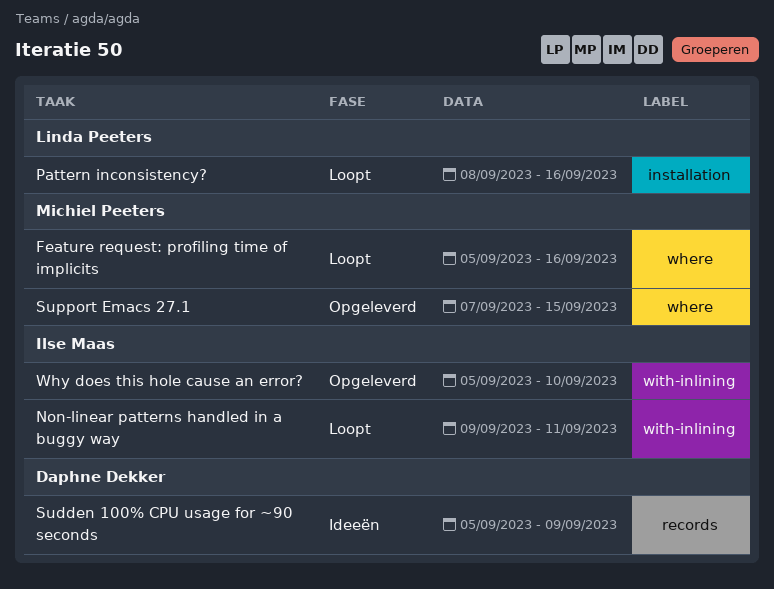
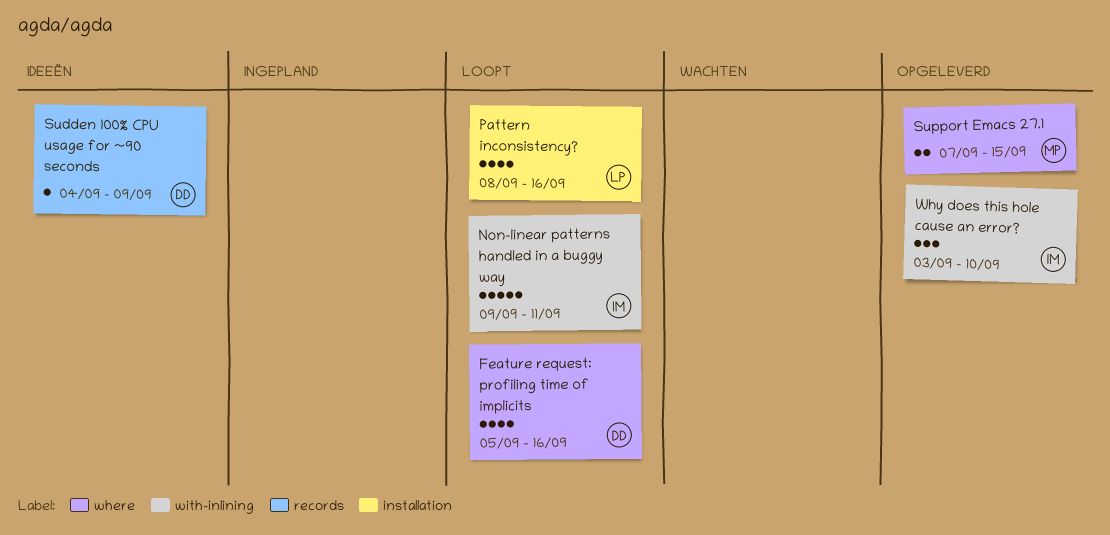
Feature request: profiling time of implicits, owner: Michiel Peeters -> Daphne Dekker
Sudden 100% CPU usage for ~90 seconds, start: Sep 5 -> Sep 4
Why does this hole cause an error?, start: Sep 5 -> Sep 3

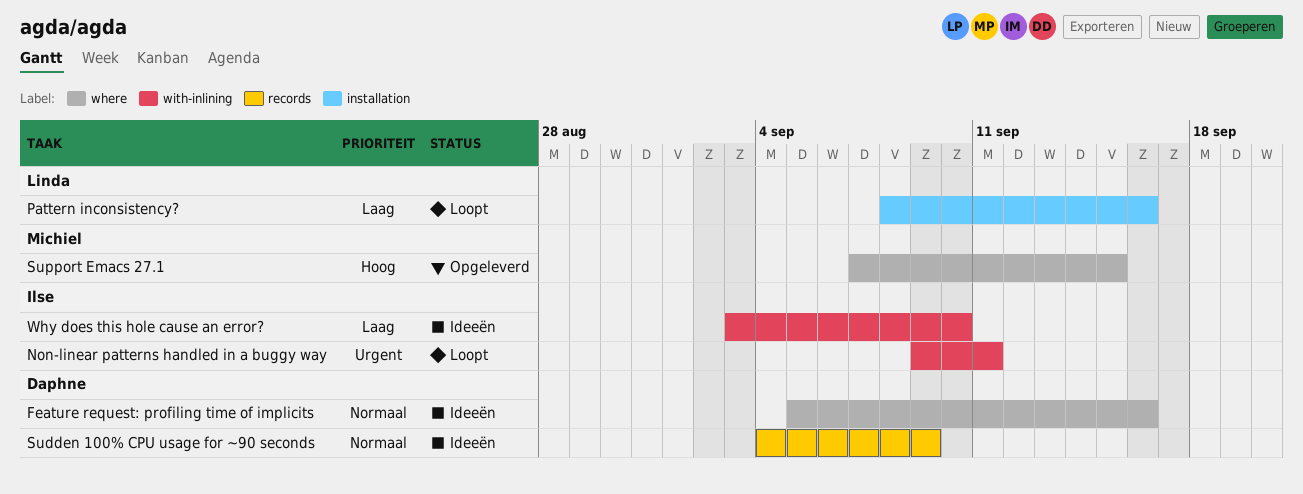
Feature request: profiling time of implicits, status: Loopt -> Ideeën
Why does this hole cause an error?, status: Opgeleverd -> Ideeën

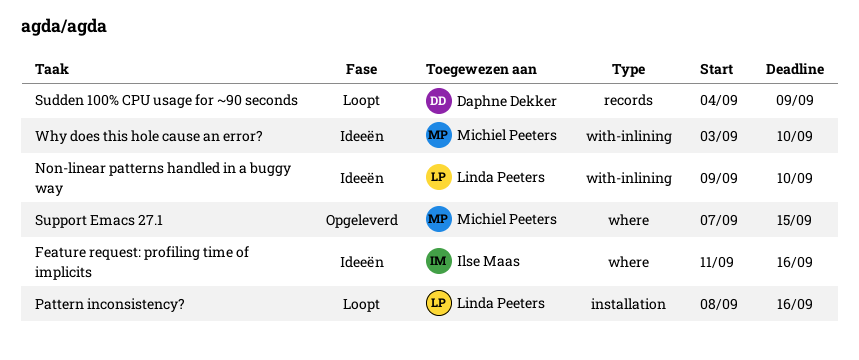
Feature request: profiling time of implicits, owner: Daphne Dekker -> Ilse Maas
Feature request: profiling time of implicits, start: Sep 5 -> Sep 11
Non-linear patterns handled in a buggy way, status: Loopt -> Ideeën
Non-linear patterns handled in a buggy way, owner: Ilse Maas -> Linda Peeters
Non-linear patterns handled in a buggy way, due: Sep 11 -> Sep 10
Sudden 100% CPU usage for ~90 seconds, status: Ideeën -> Loopt
Why does this hole cause an error?, owner: Ilse Maas -> Michiel Peeters

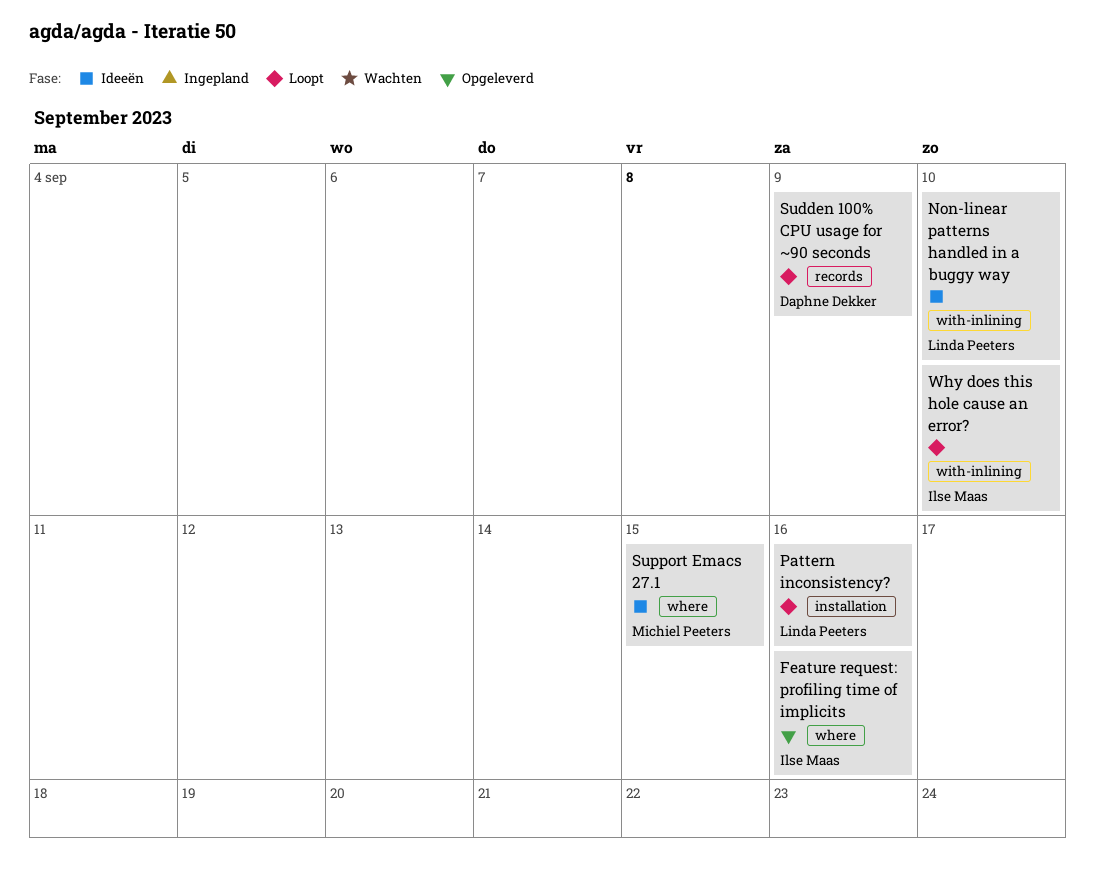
Feature request: profiling time of implicits, status: Ideeën -> Opgeleverd
Support Emacs 27.1, status: Opgeleverd -> Ideeën
Why does this hole cause an error?, status: Ideeën -> Loopt
Why does this hole cause an error?, owner: Michiel Peeters -> Ilse Maas

